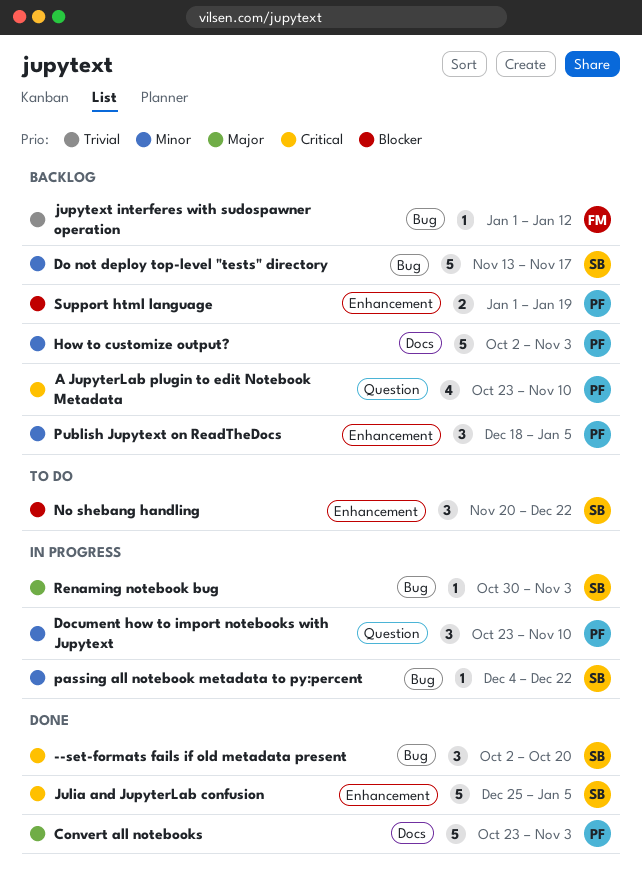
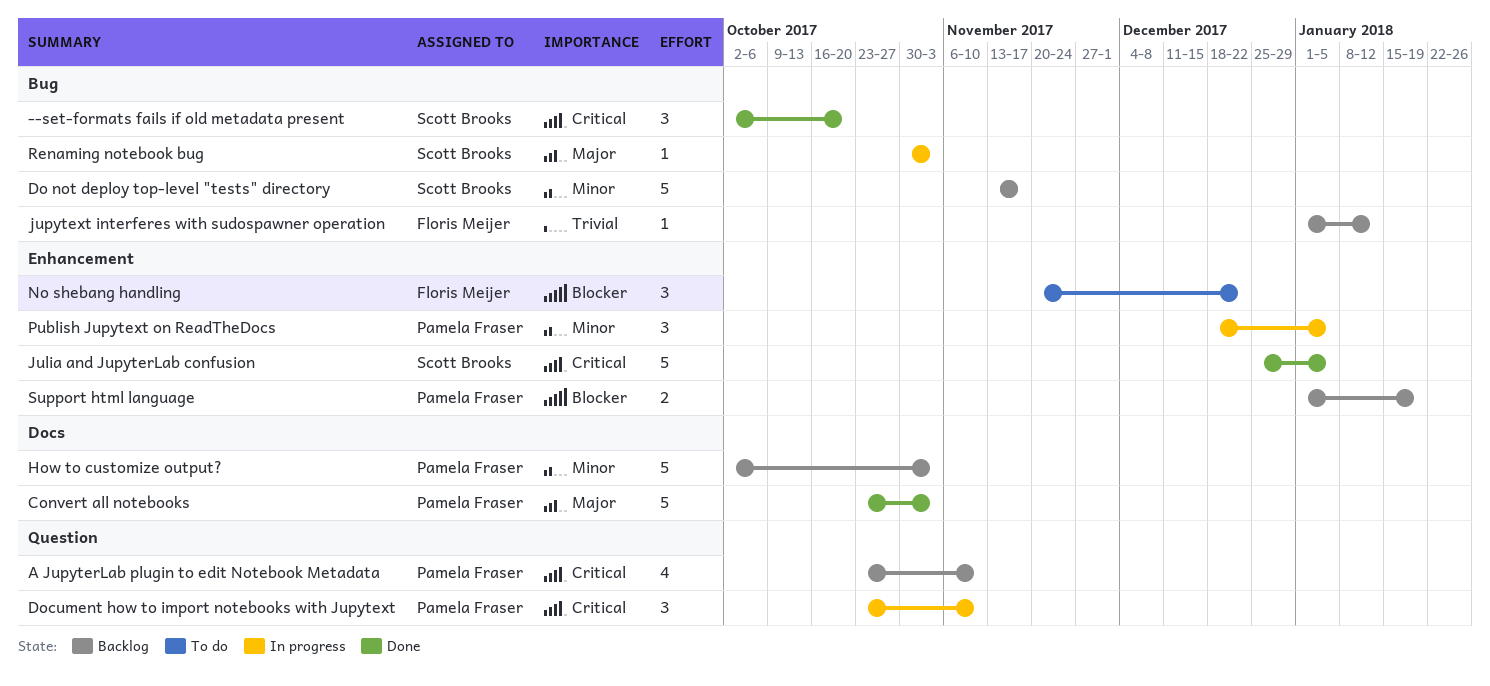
Document how to import notebooks with Jupytext, priority: Minor -> Critical
No shebang handling, owner: Scott Brooks -> Floris Meijer
passing all notebook metadata to py:percent: present -> none
Publish Jupytext on ReadTheDocs, status: Backlog -> In progress

